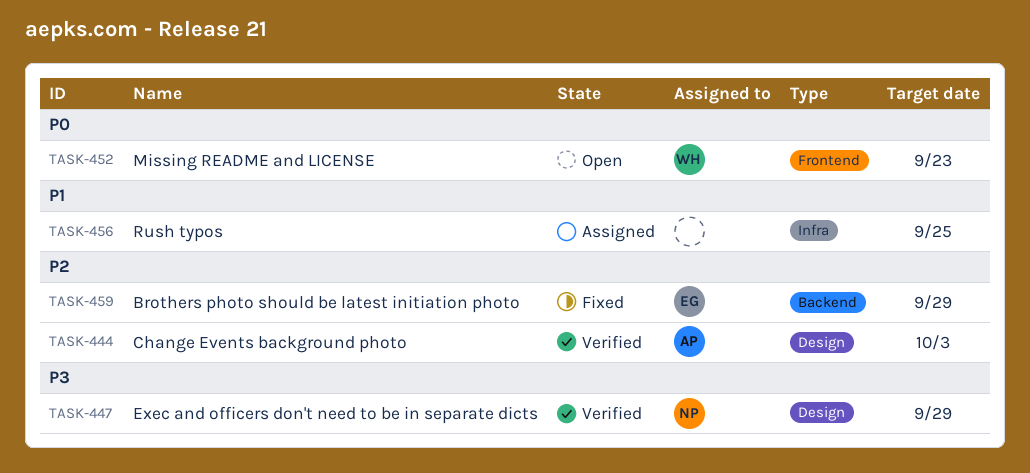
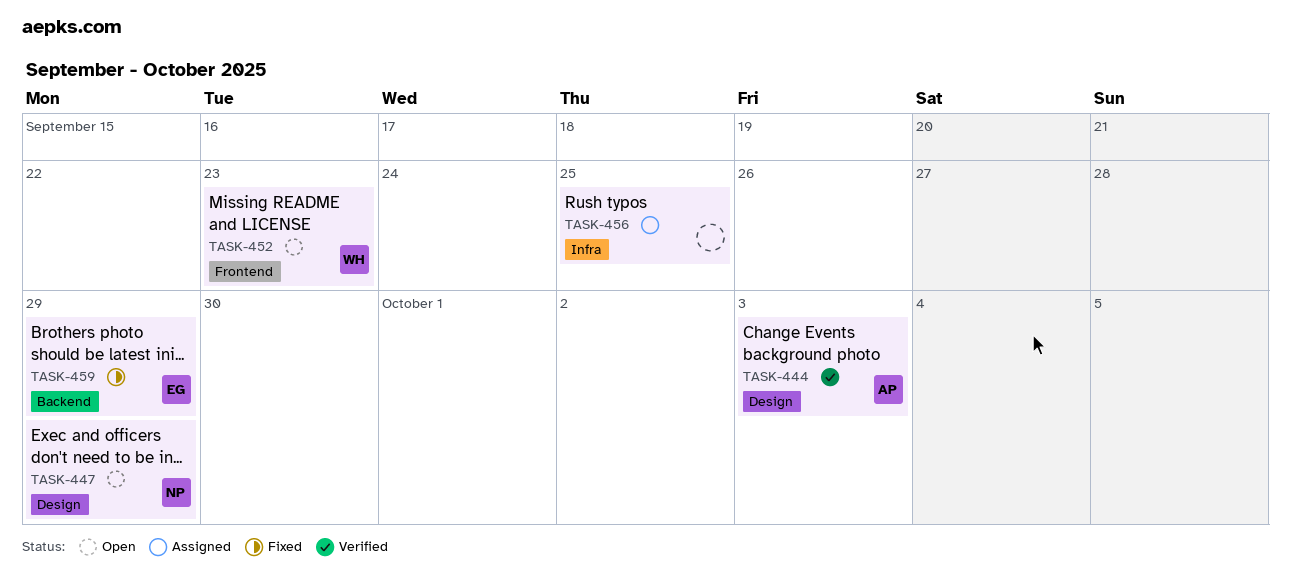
TASK-447, status: Verified -> Open

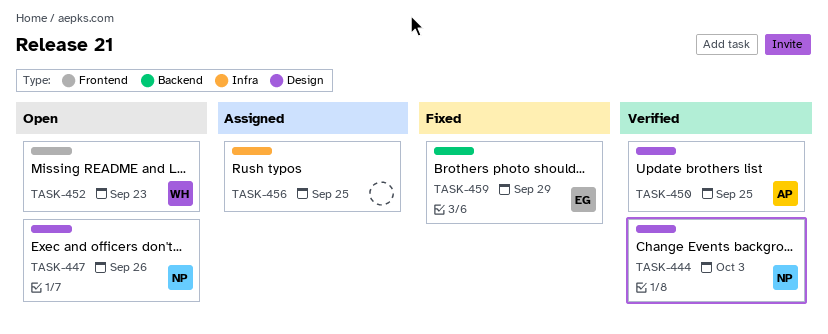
TASK-444, owner: AP -> NP
TASK-447, due: Sep 29 -> Sep 26
TASK-450: none -> present

